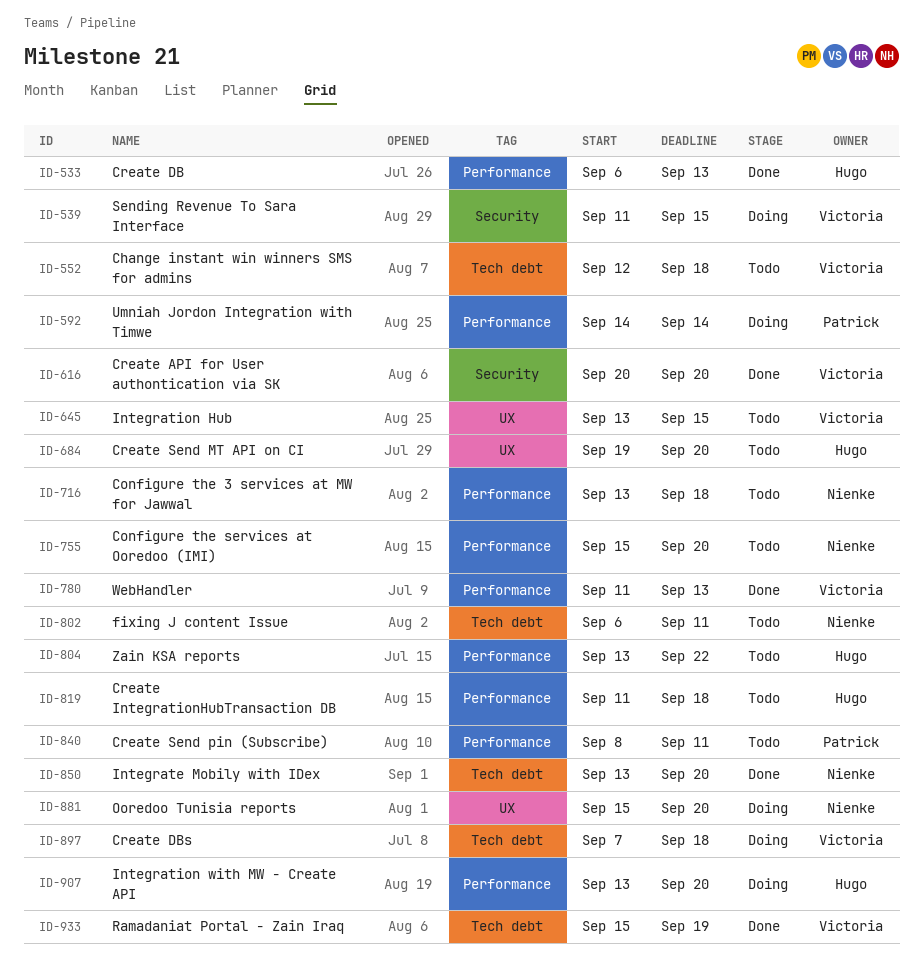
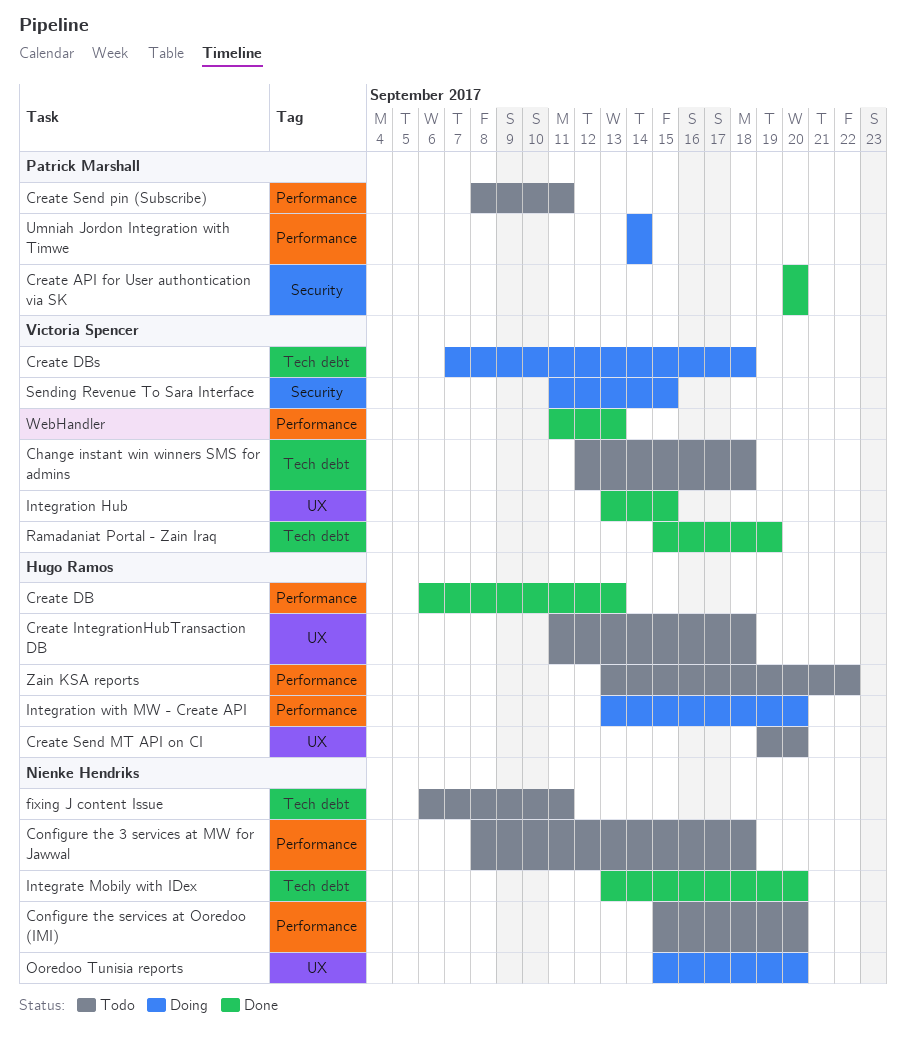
Configure the 3 services at MW for Jawwal, start: Sep 13 -> Sep 8
Create API for User authontication via SK, owner: Victoria Spencer -> Patrick Marshall
Create IntegrationHubTransaction DB, label: Performance -> UX
Integration Hub, status: Todo -> Done

